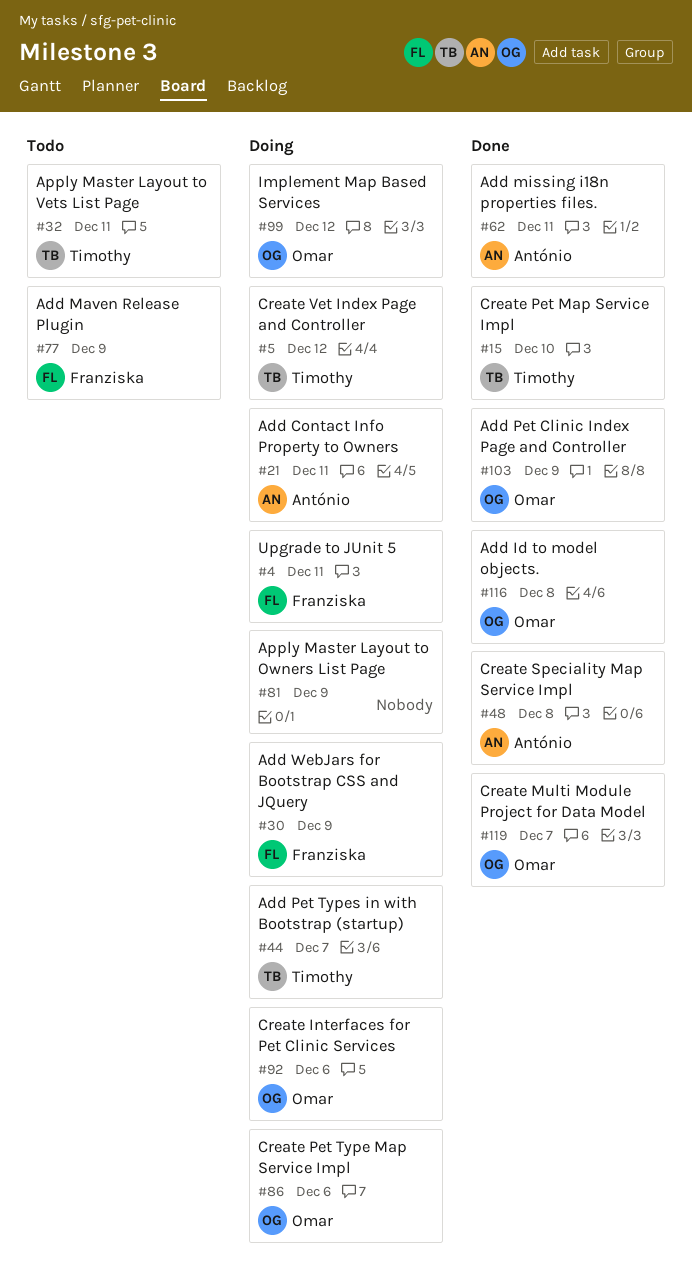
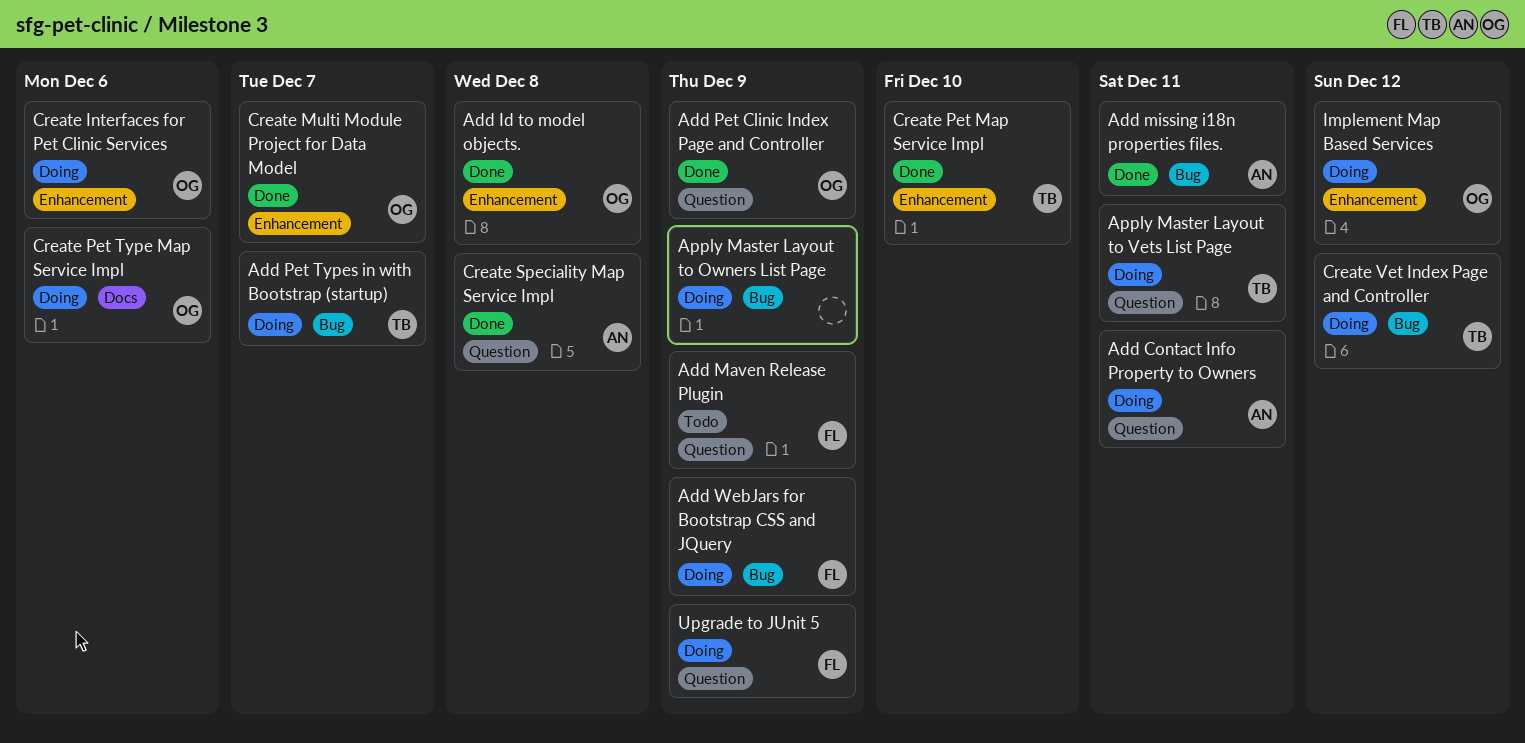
Apply Master Layout to Vets List Page, status: Todo -> Doing
Upgrade to JUnit 5, due: Dec 11 -> Dec 9

